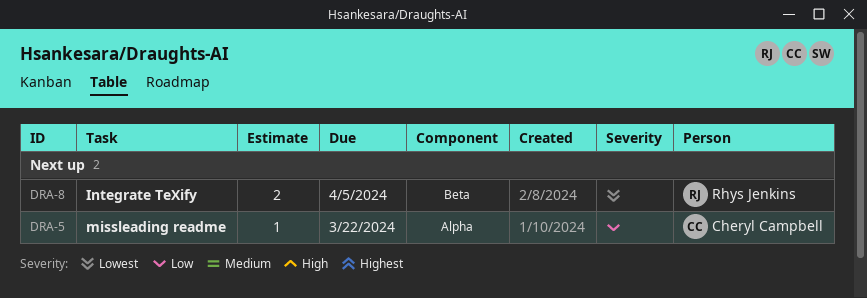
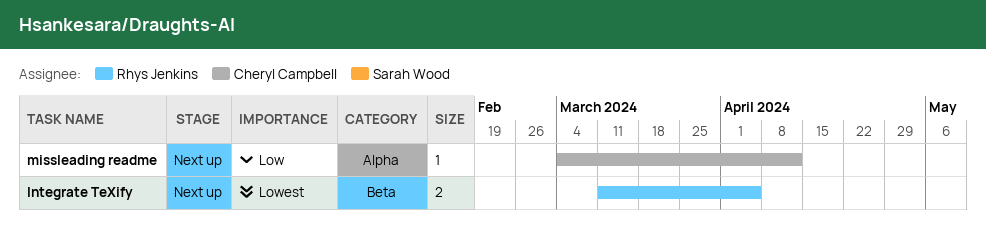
missleading readme, due: Mar 22 -> Apr 12

